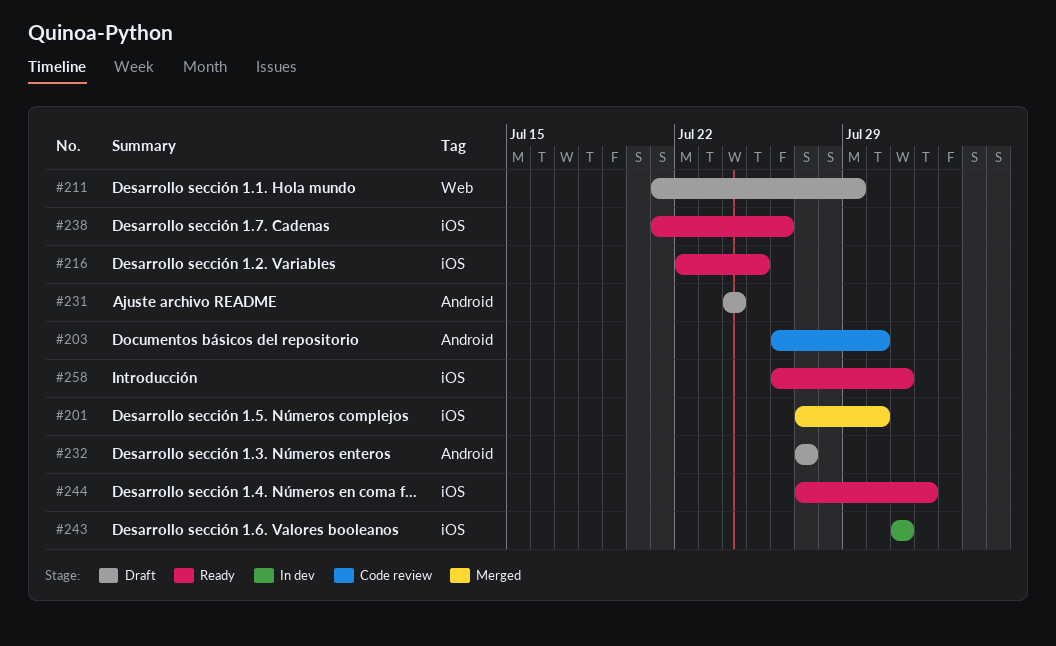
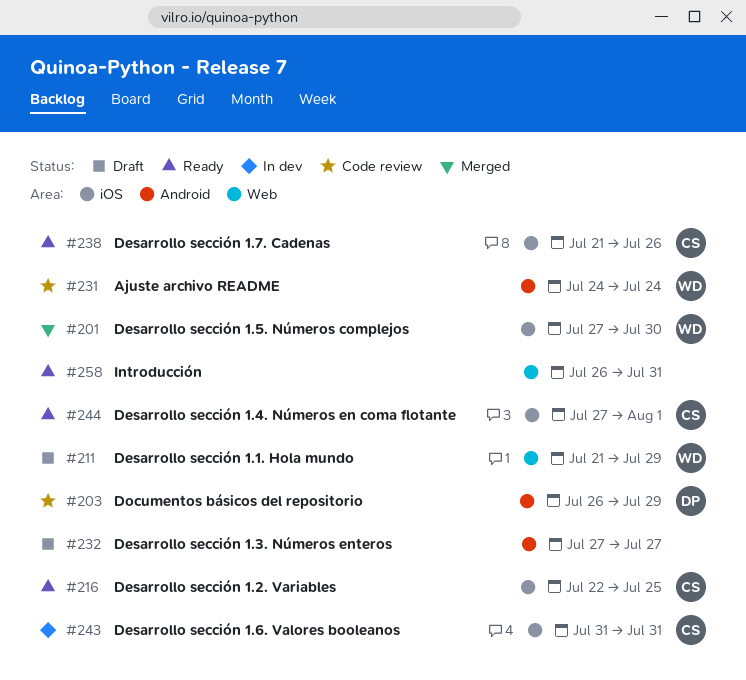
#203, due: Jul 30 -> Jul 29
#231, status: Draft -> Code review
#258, label: iOS -> Web

